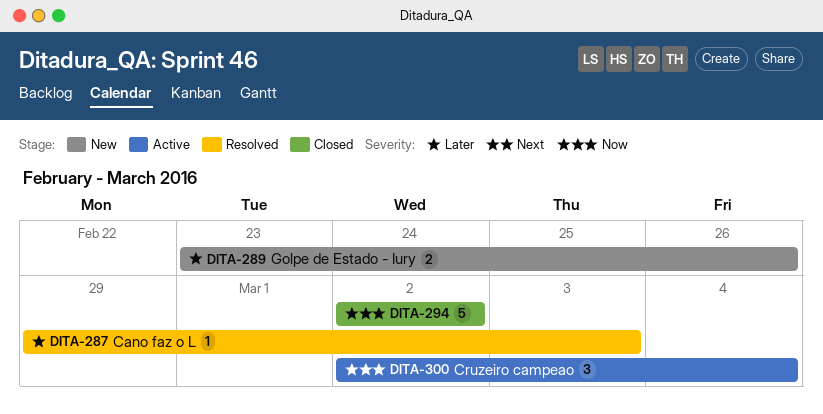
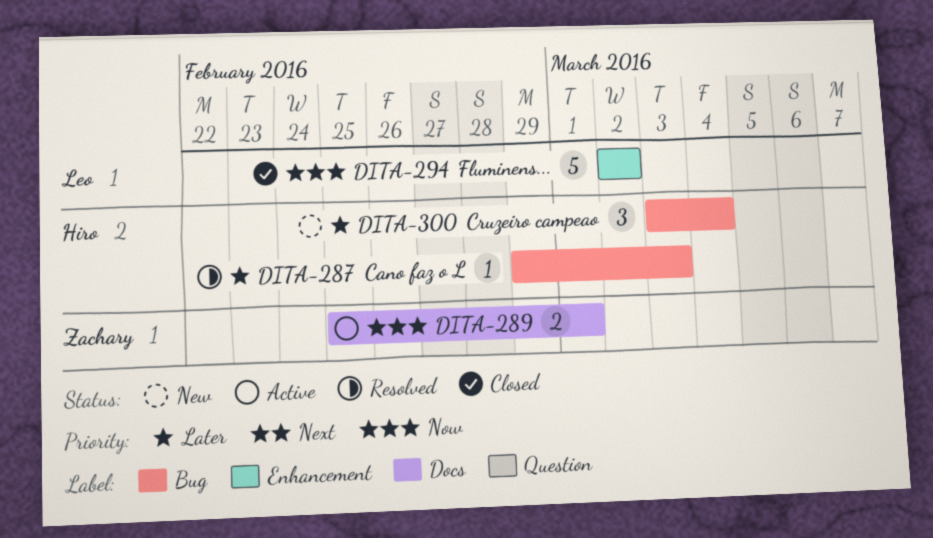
DITA-289, status: New -> Active
DITA-289, priority: Later -> Now
DITA-289, start: Feb 23 -> Feb 25
DITA-289, due: Feb 26 -> Mar 1
DITA-300, status: Active -> New
DITA-300, priority: Now -> Later
DITA-300, start: Mar 2 -> Mar 3

